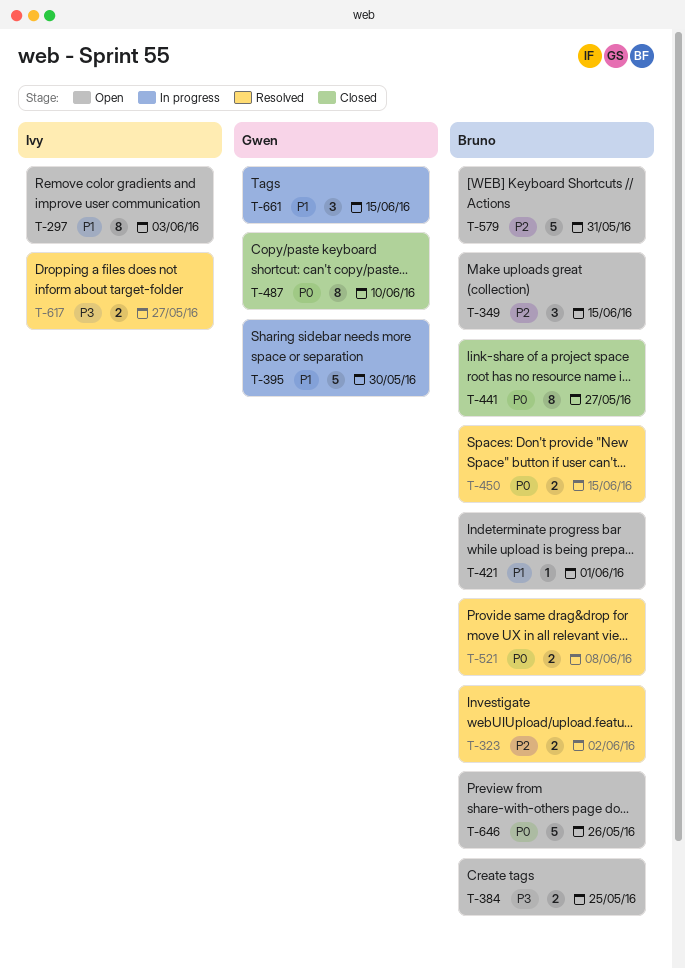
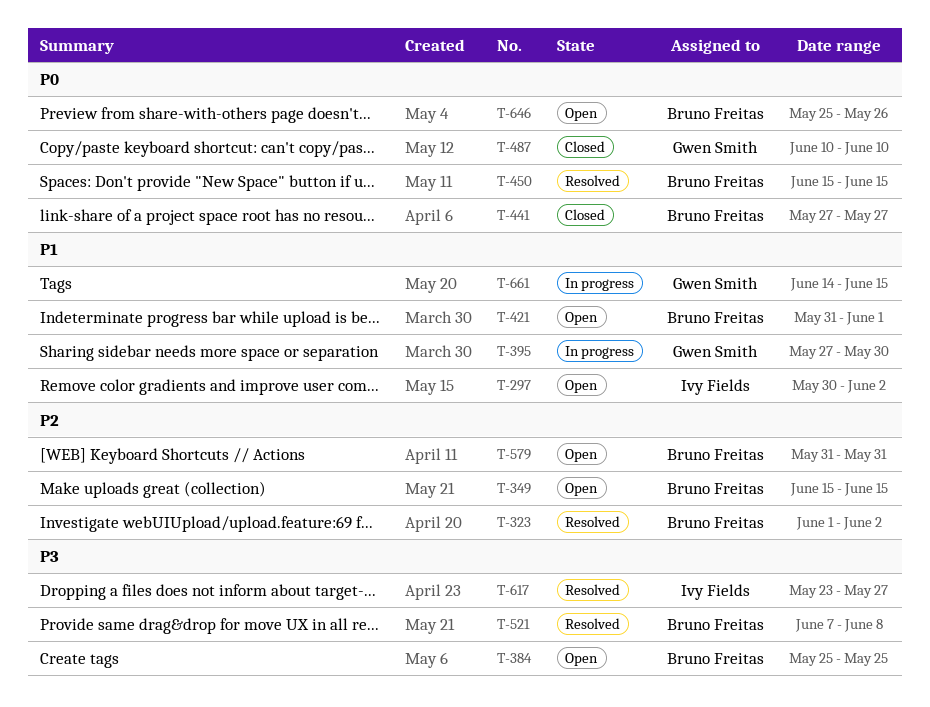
T-297, due: Jun 3 -> Jun 2
T-521, priority: P0 -> P3

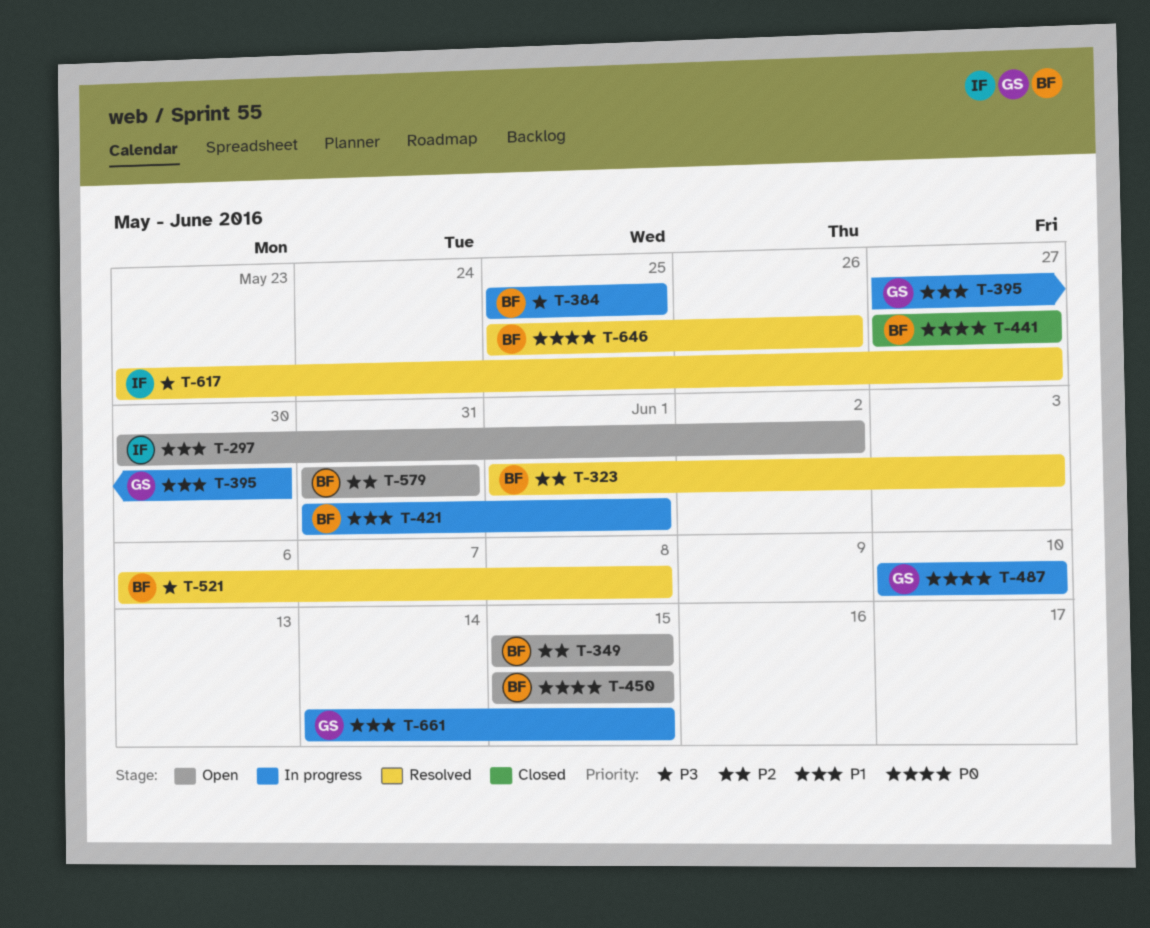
T-323, due: Jun 2 -> Jun 3
T-384, status: Open -> In progress
T-421, status: Open -> In progress
T-450, status: Resolved -> Open
T-487, status: Closed -> In progress
T-521, start: Jun 7 -> Jun 6
T-646, status: Open -> Resolved

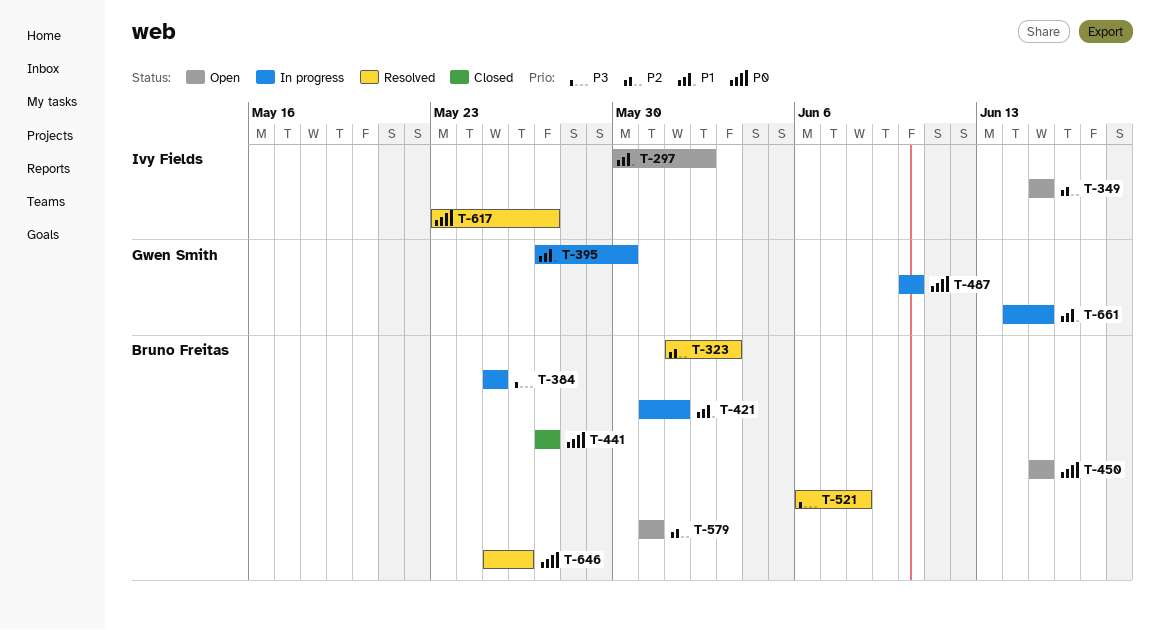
T-349, owner: Bruno Freitas -> Ivy Fields
T-617, priority: P3 -> P0

